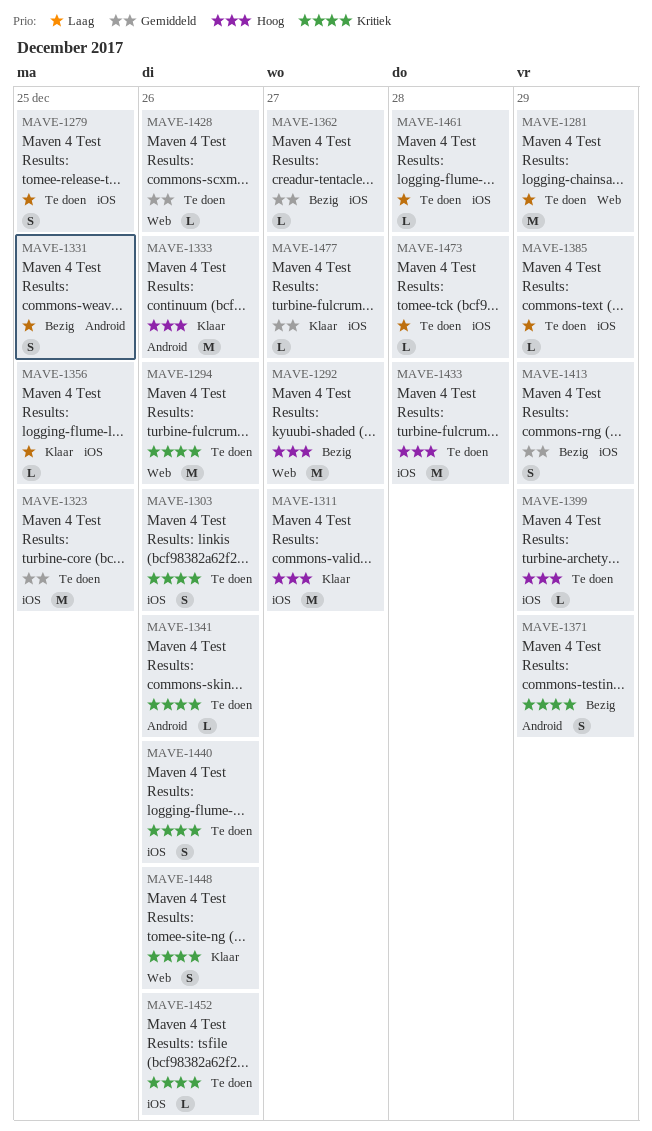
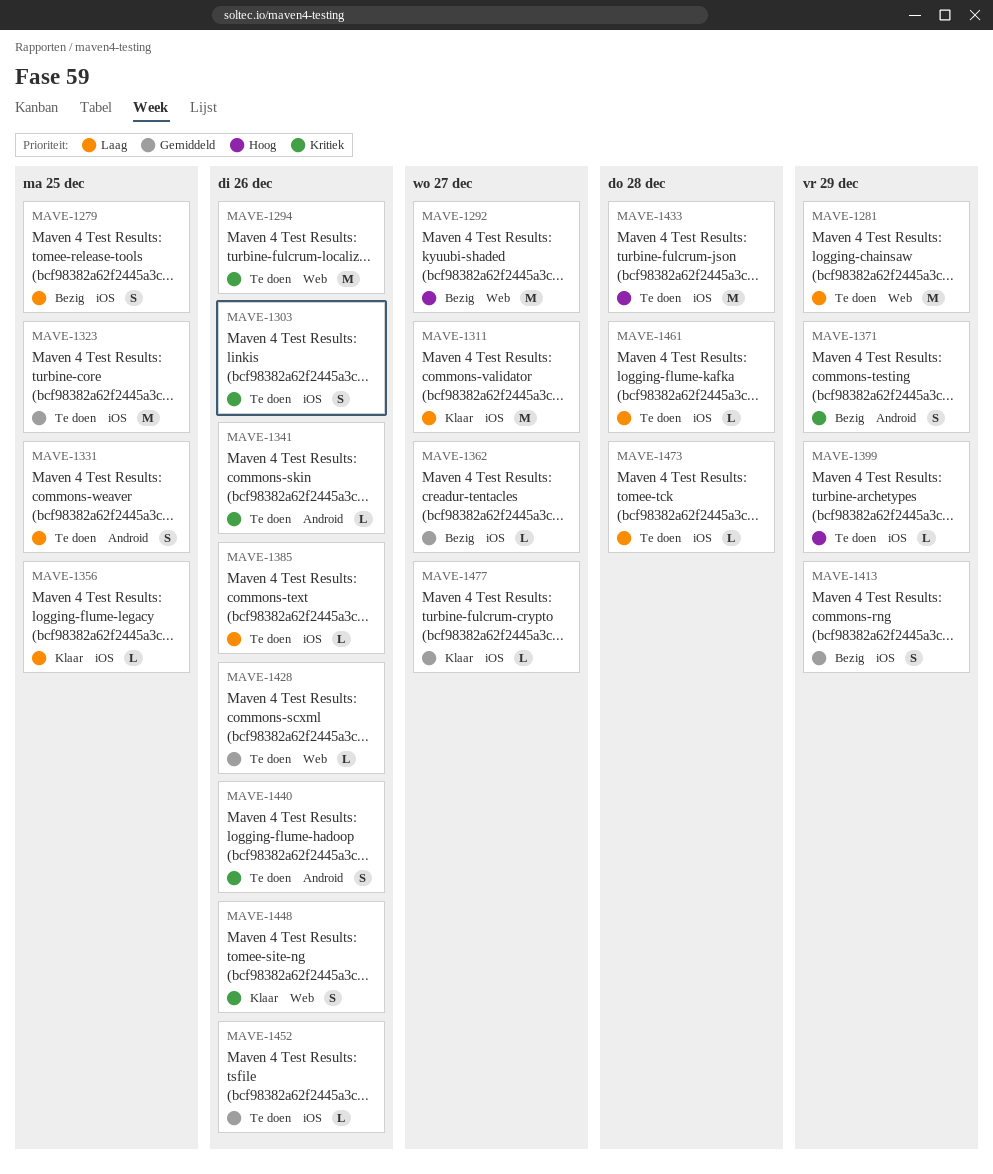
MAVE-1279, status: Te doen -> Bezig
MAVE-1311, priority: Hoog -> Laag
MAVE-1331, status: Bezig -> Te doen
MAVE-1333: present -> none
MAVE-1385, due: Dec 29 -> Dec 26
MAVE-1440, label: iOS -> Android
MAVE-1452, priority: Kritiek -> Gemiddeld

